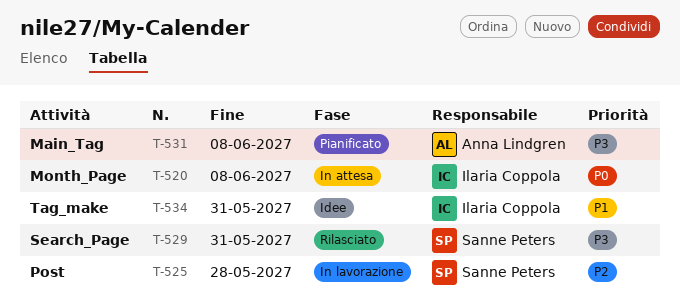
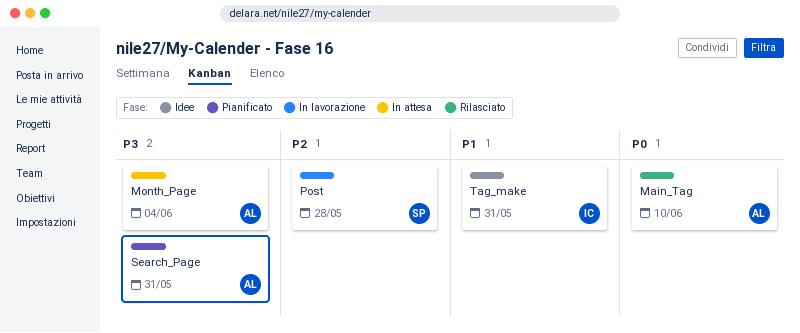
Main_Tag, status: Pianificato -> Rilasciato
Main_Tag, priority: P3 -> P0
Main_Tag, due: Jun 8 -> Jun 10
Month_Page, owner: Ilaria Coppola -> Anna Lindgren
Month_Page, priority: P0 -> P3
Month_Page, due: Jun 8 -> Jun 4
Search_Page, status: Rilasciato -> Pianificato
Search_Page, owner: Sanne Peters -> Anna Lindgren

